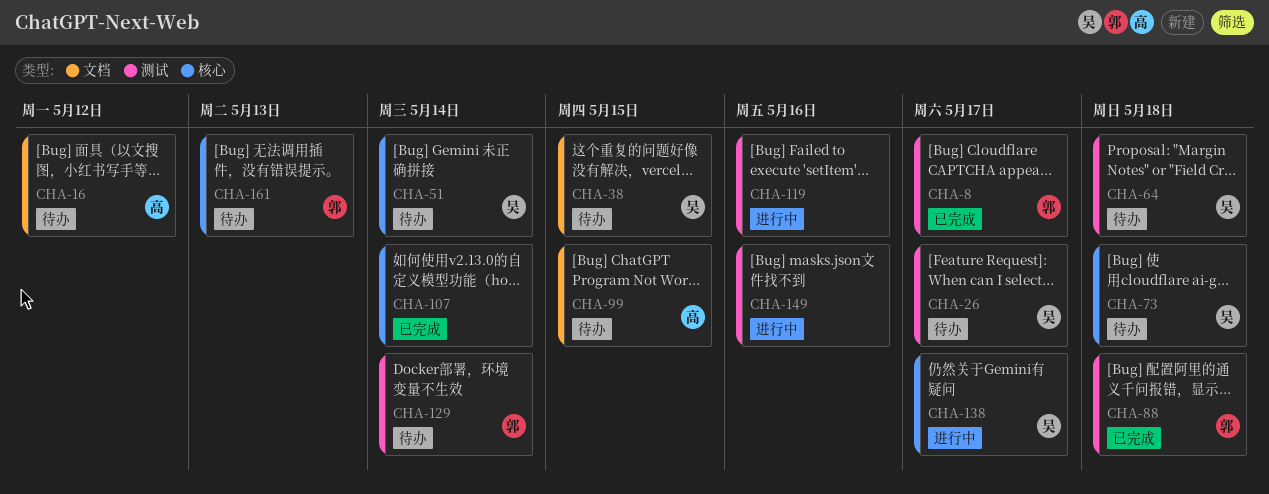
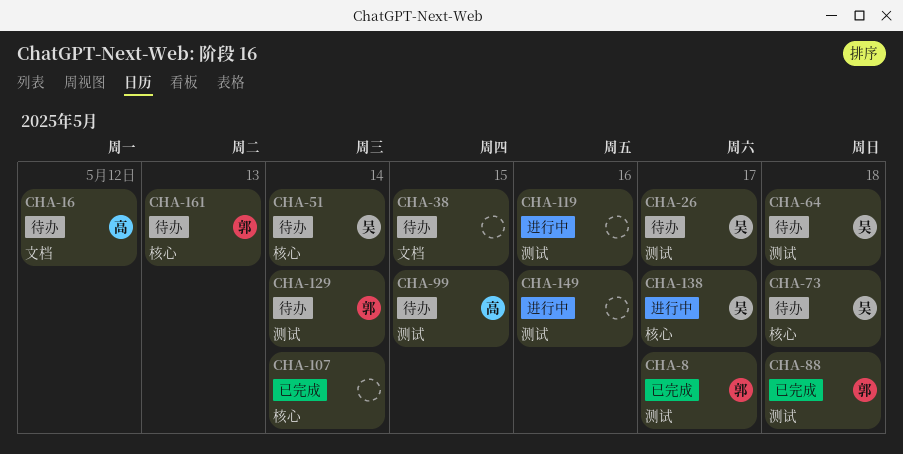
CHA-38, owner: 吴 -> none
CHA-99, label: 文档 -> 测试

